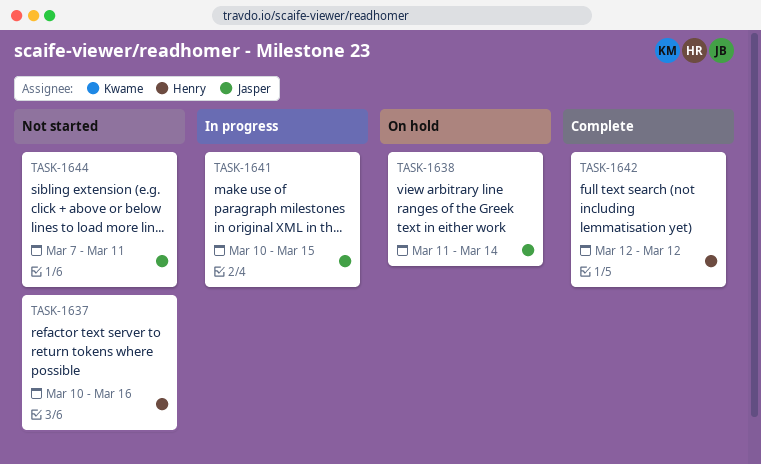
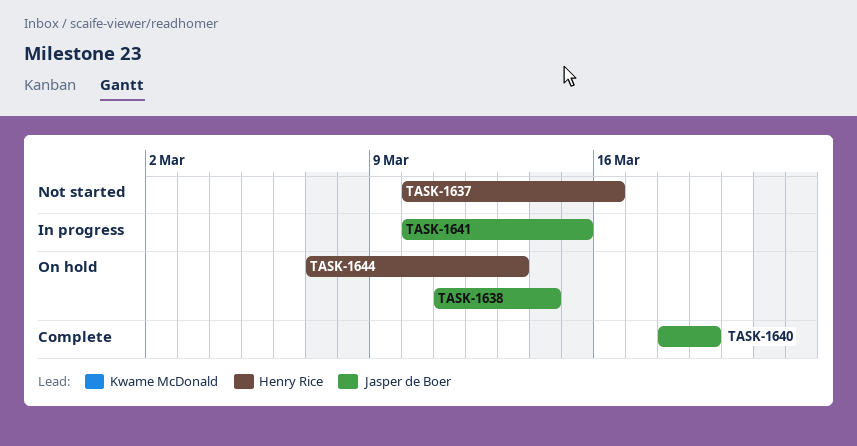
TASK-1640: none -> present
TASK-1642: present -> none
TASK-1644, status: Not started -> On hold
TASK-1644, owner: Jasper de Boer -> Henry Rice
TASK-1644, due: Mar 11 -> Mar 13

